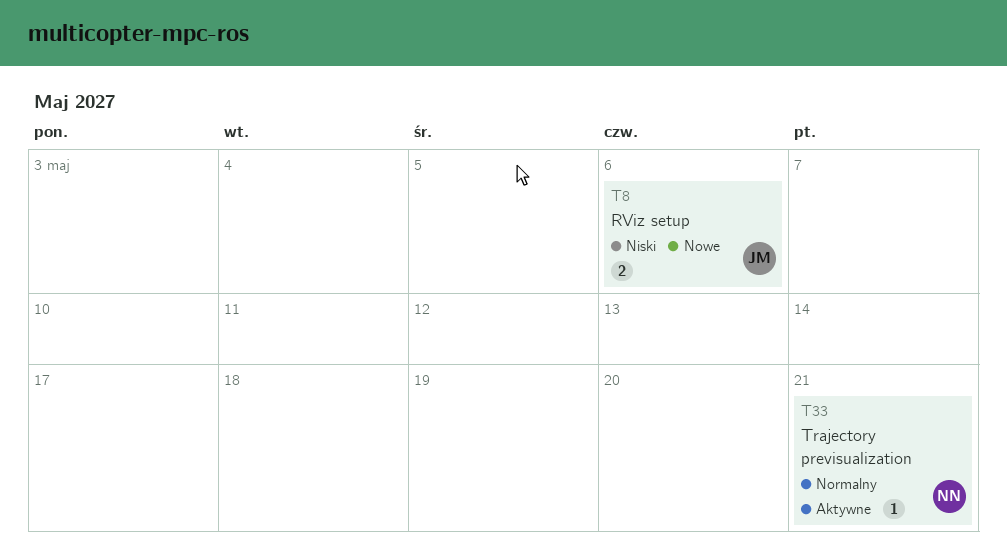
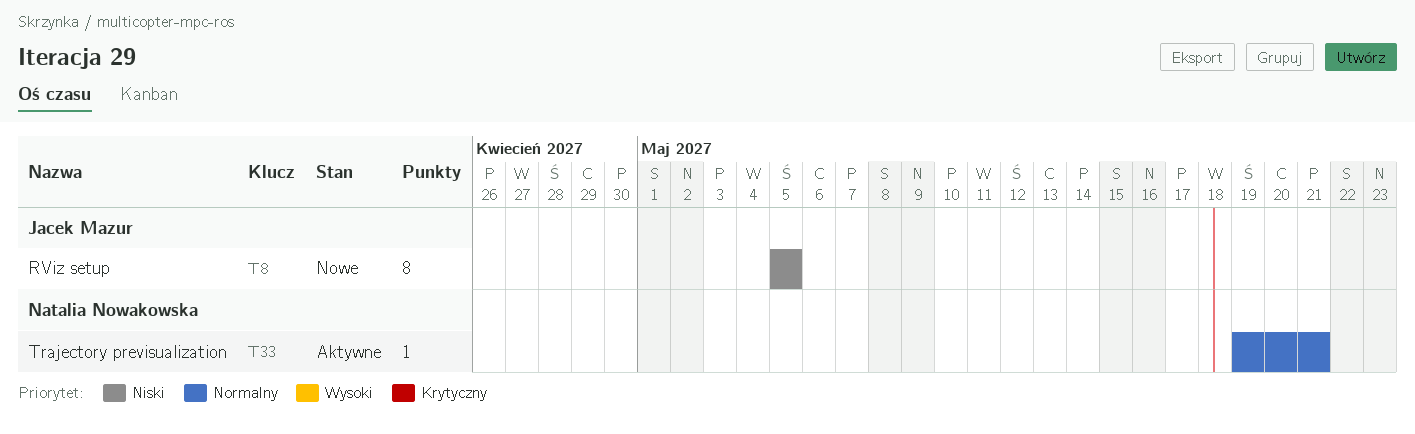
T8, estimate: 2 -> 8
T8, due: May 6 -> May 5

